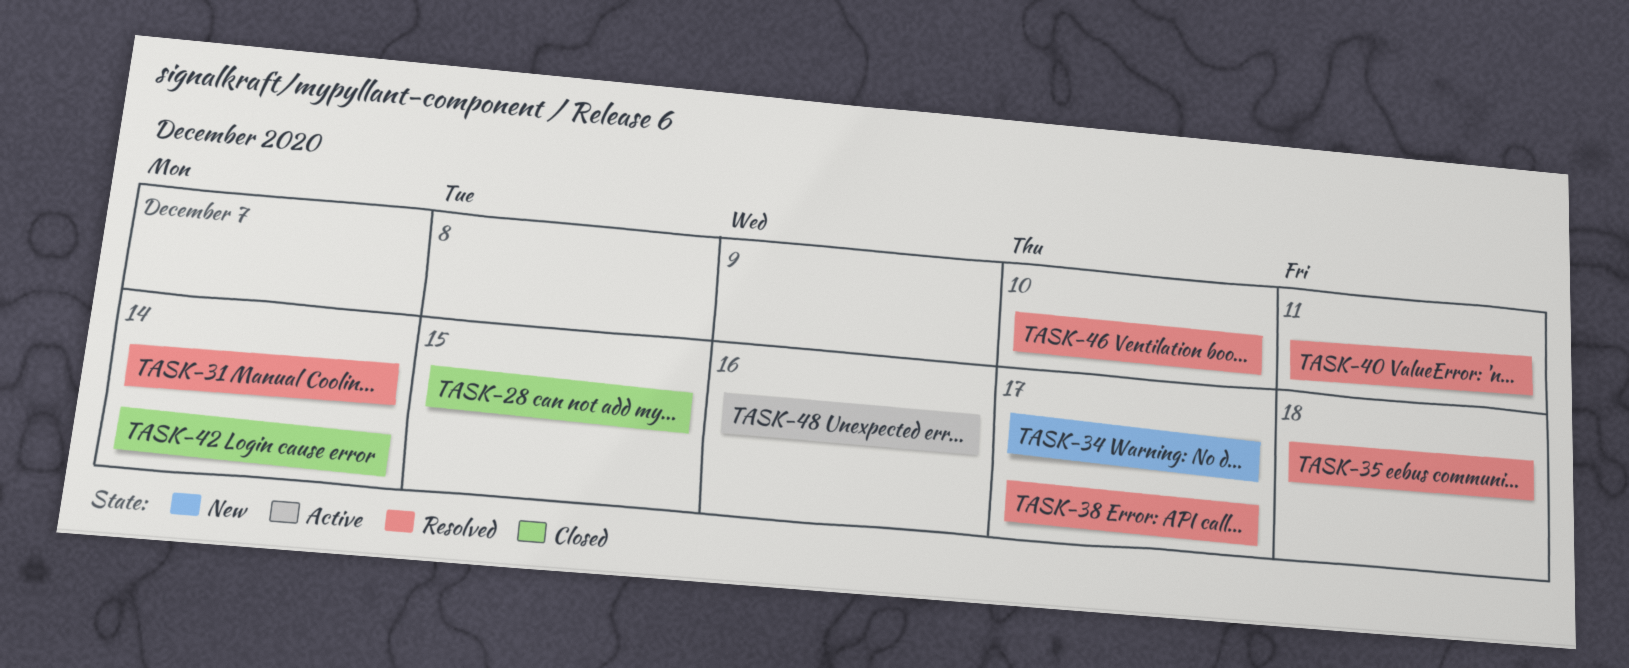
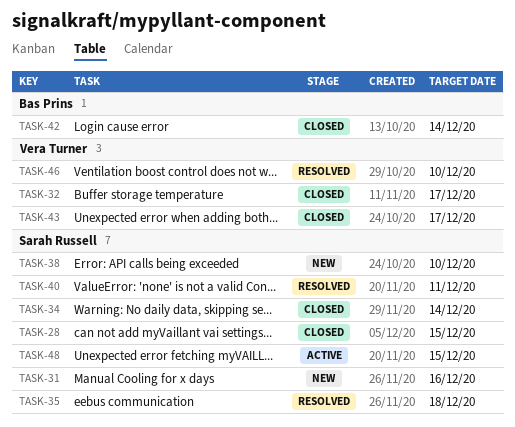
TASK-31, status: Resolved -> New
TASK-31, due: Dec 14 -> Dec 16
TASK-32: none -> present
TASK-34, status: New -> Closed
TASK-34, due: Dec 17 -> Dec 14
TASK-38, status: Resolved -> New
TASK-38, due: Dec 17 -> Dec 10
TASK-43: none -> present
TASK-48, due: Dec 16 -> Dec 15

